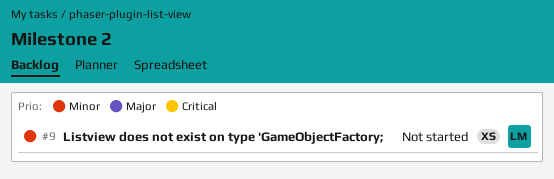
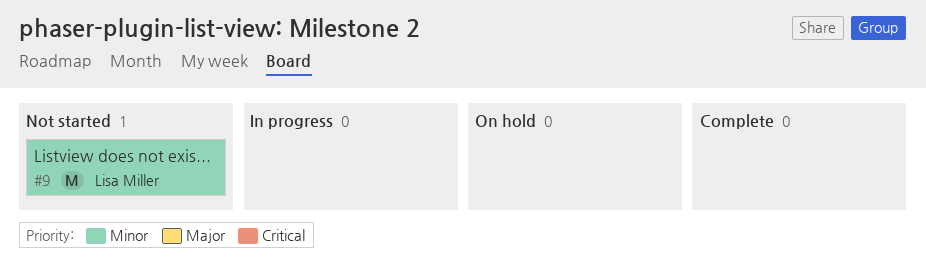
#9, estimate: XS -> M

